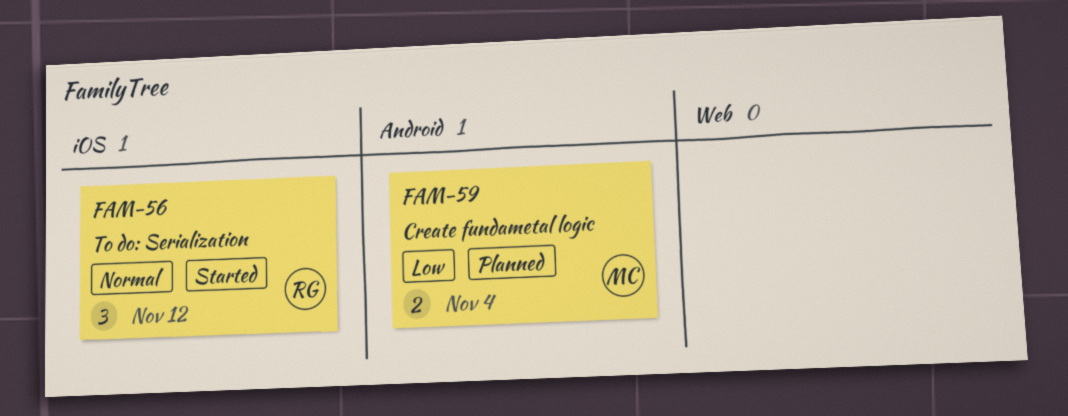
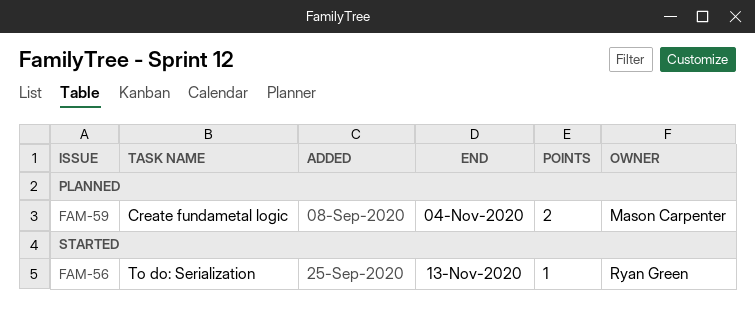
FAM-56, estimate: 3 -> 1
FAM-56, due: Nov 12 -> Nov 13

